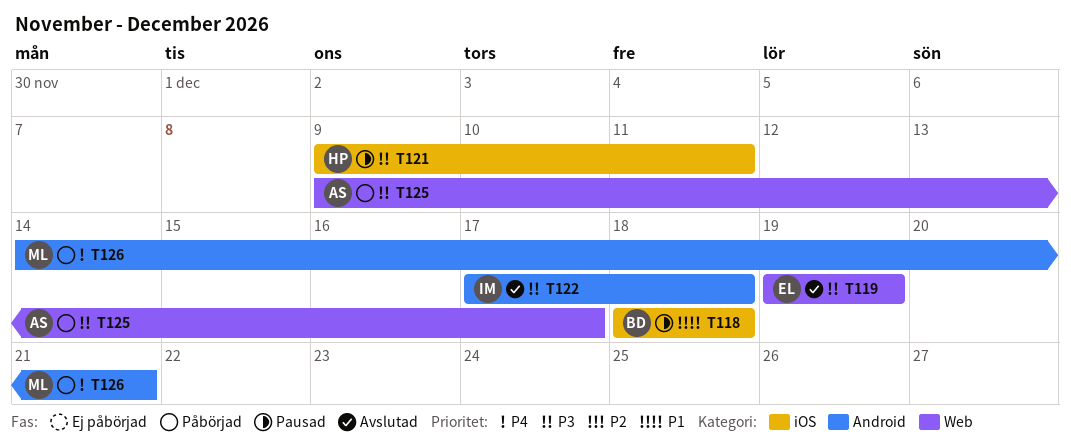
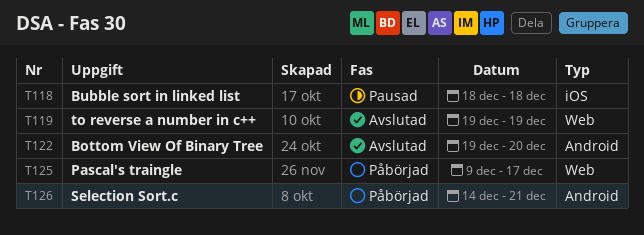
T121: present -> none
T122, start: Dec 17 -> Dec 19
T122, due: Dec 18 -> Dec 20

